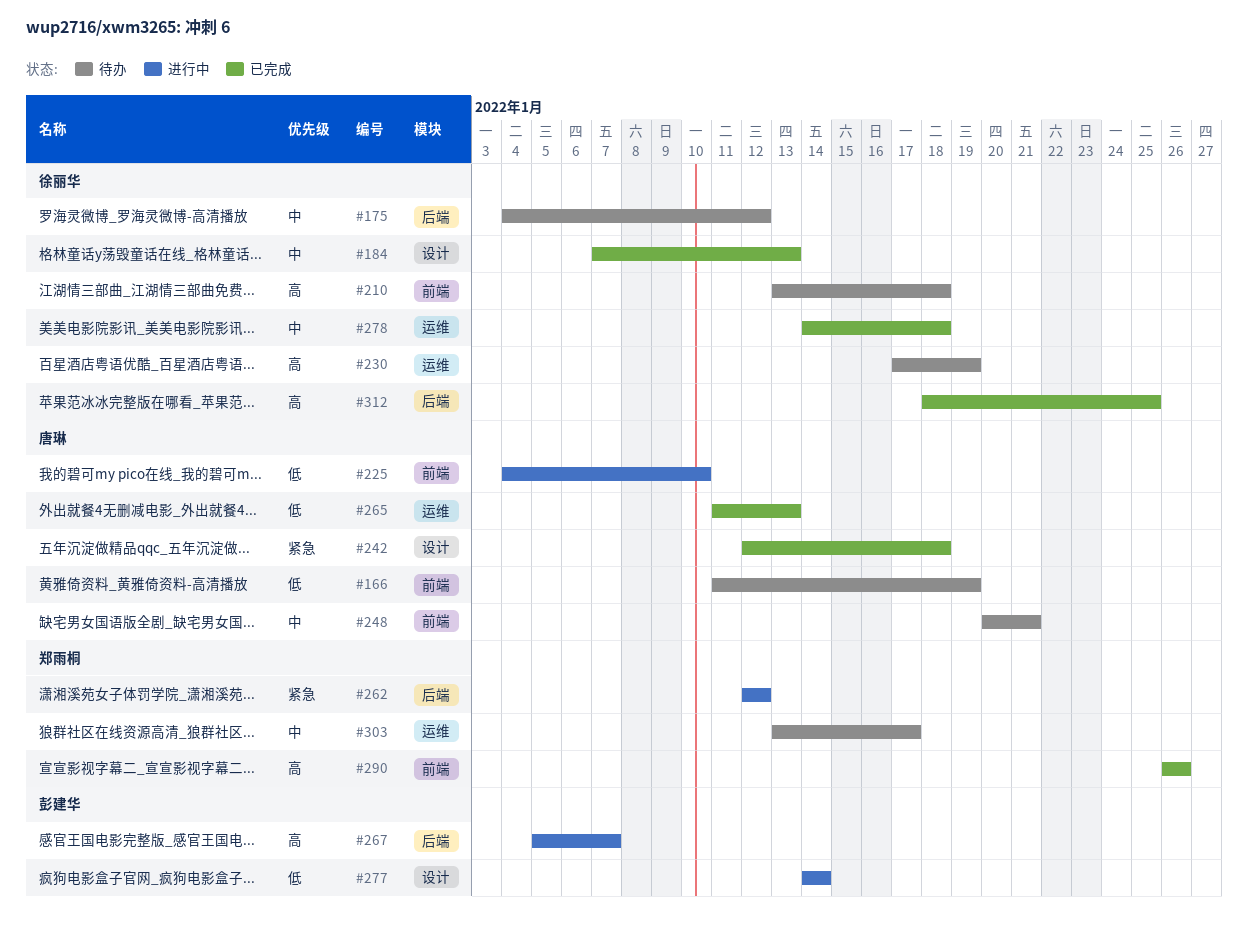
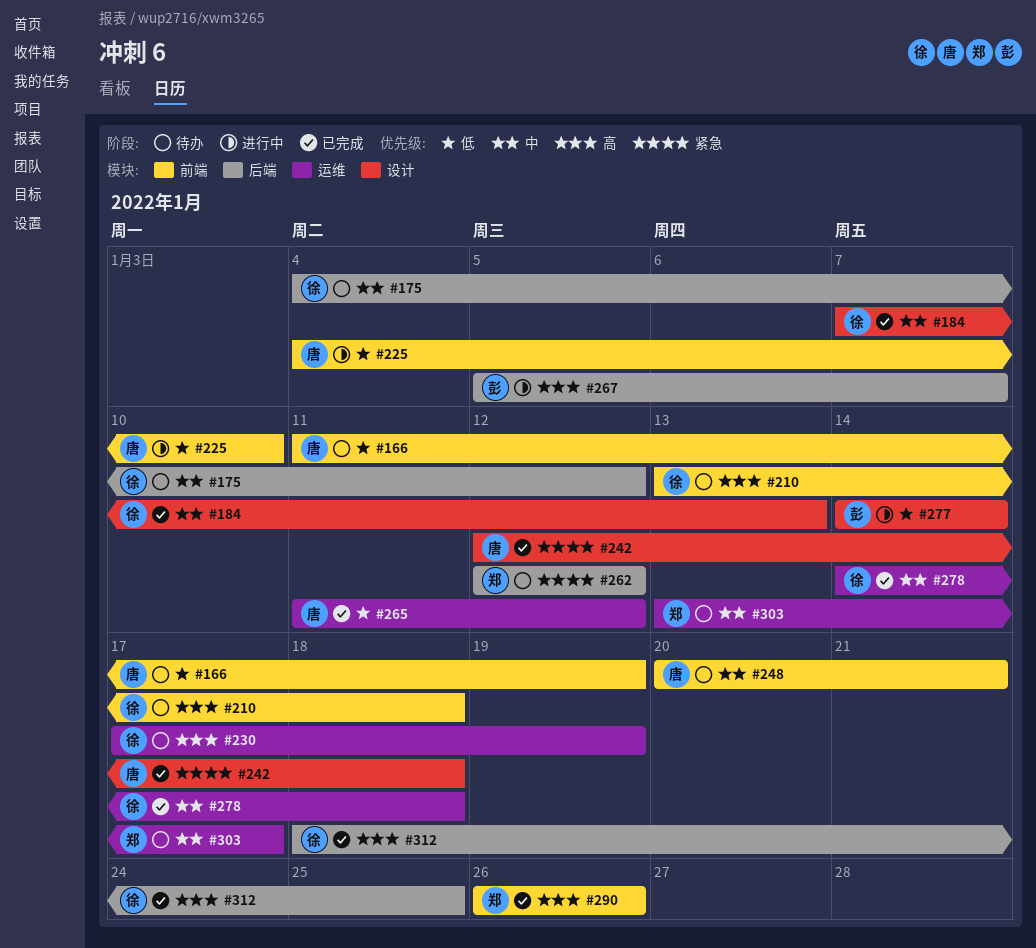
#262, status: 进行中 -> 待办
#265, due: Jan 13 -> Jan 12

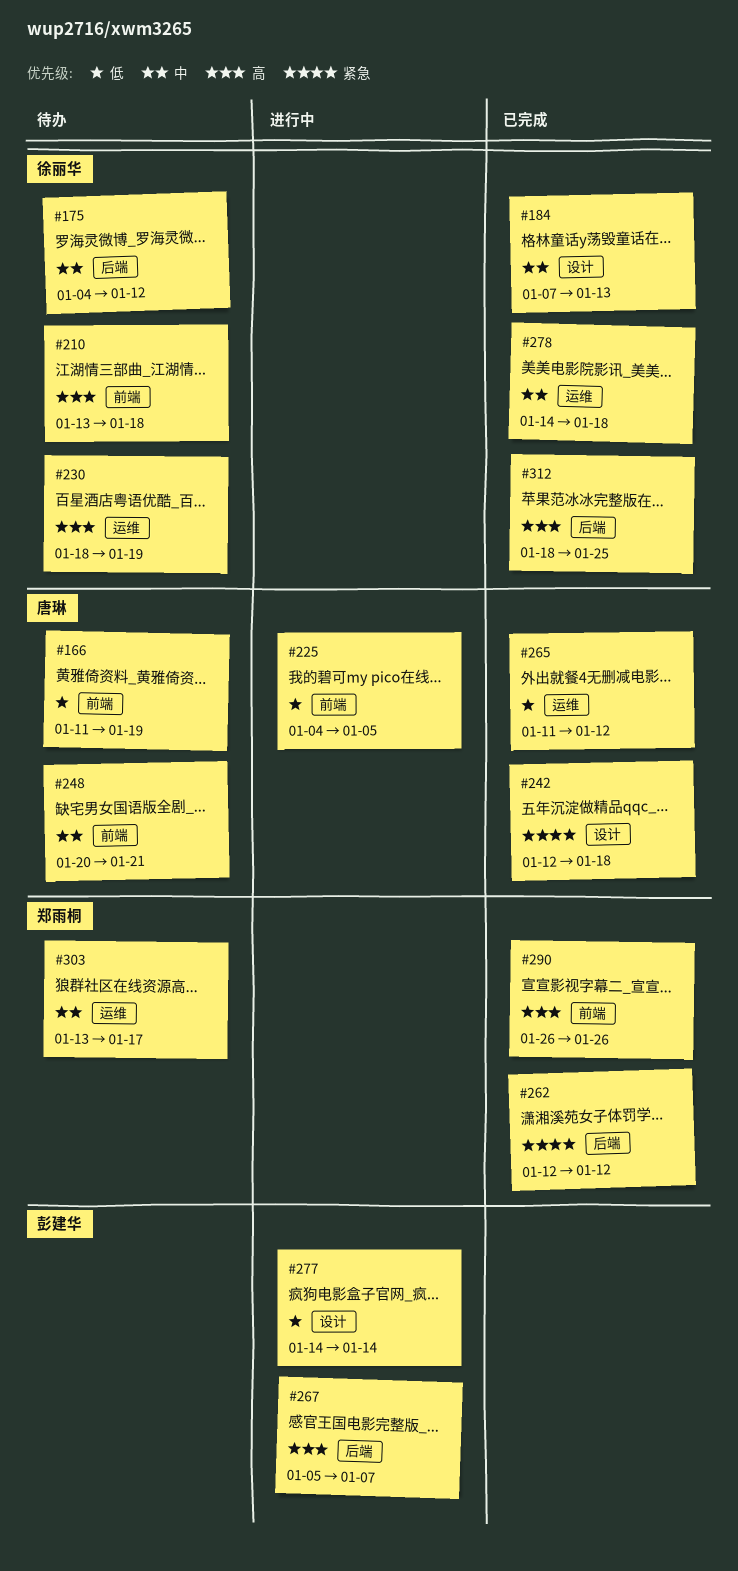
#225, due: Jan 10 -> Jan 5
#230, start: Jan 17 -> Jan 18
#262, status: 待办 -> 已完成

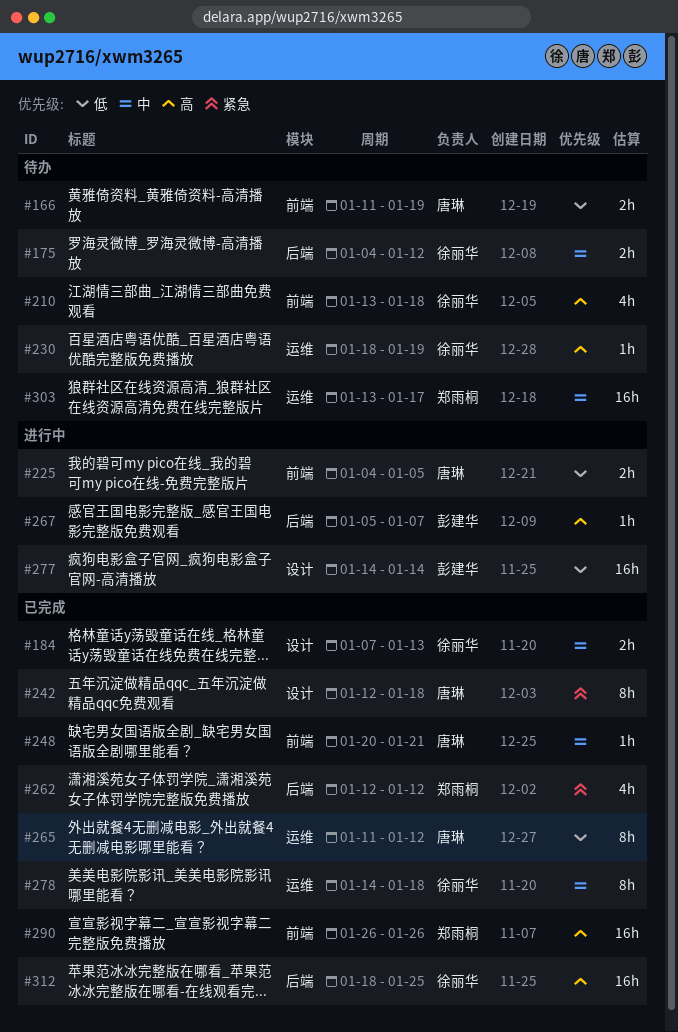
#248, status: 待办 -> 已完成

